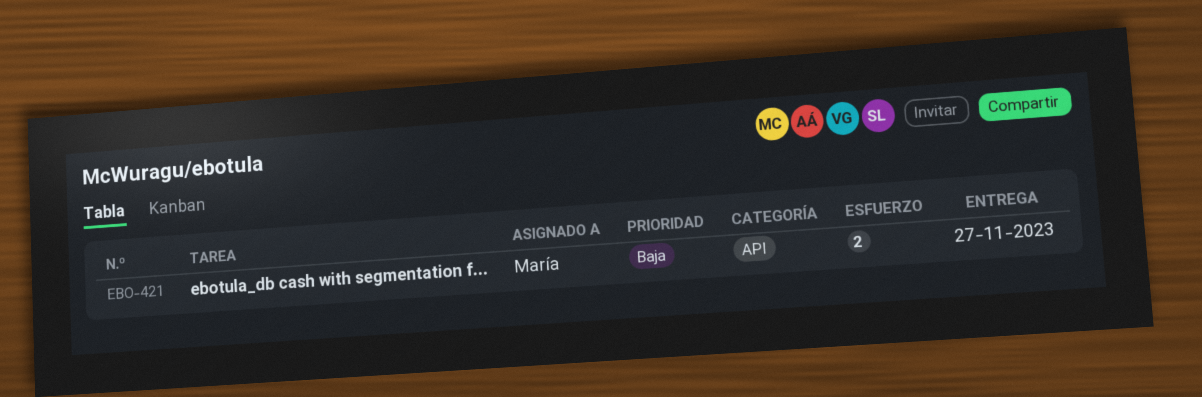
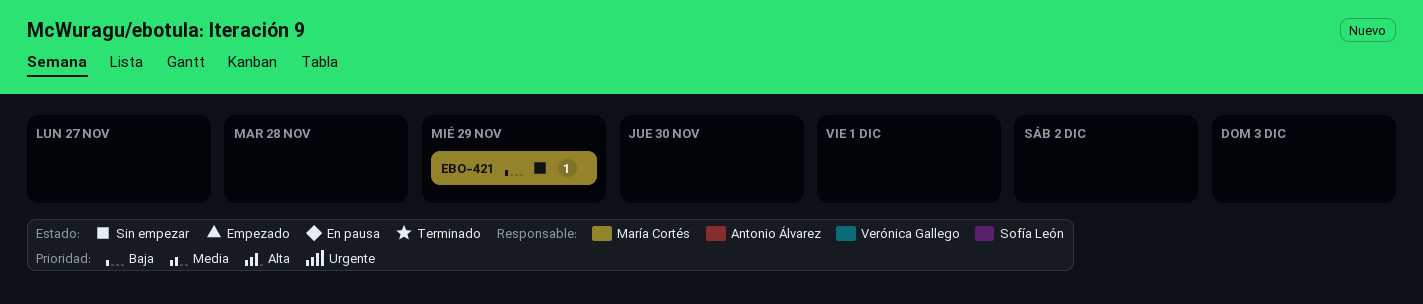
EBO-421, estimate: 2 -> 1
EBO-421, due: Nov 27 -> Nov 29

